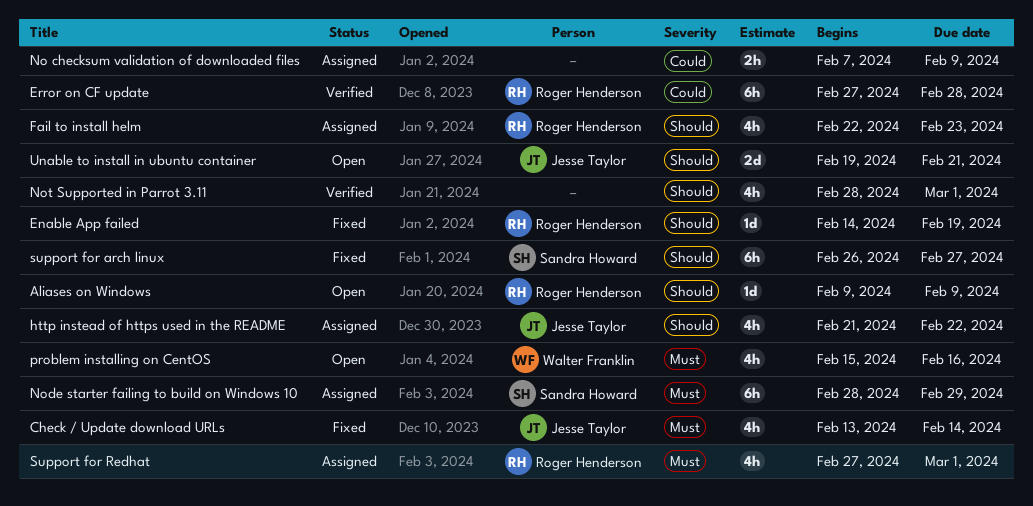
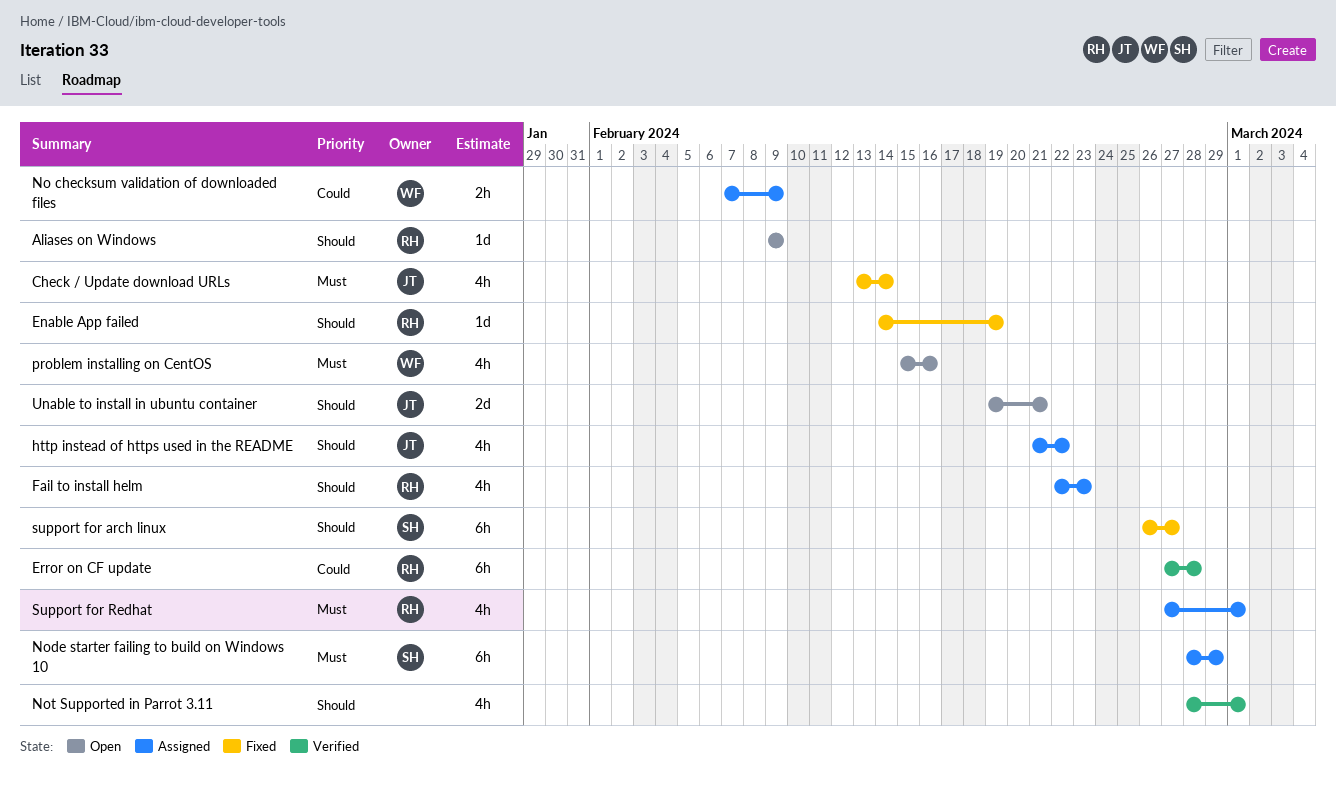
No checksum validation of downloaded files, owner: none -> Walter Franklin

